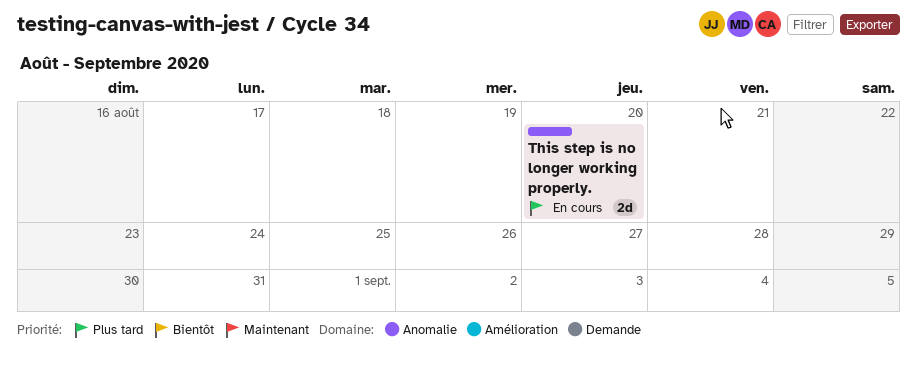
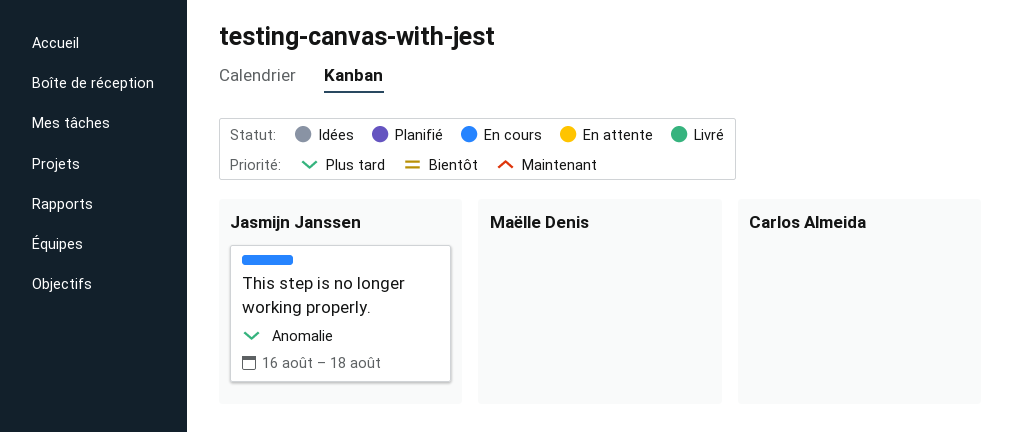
This step is no longer working properly., due: Aug 20 -> Aug 18

